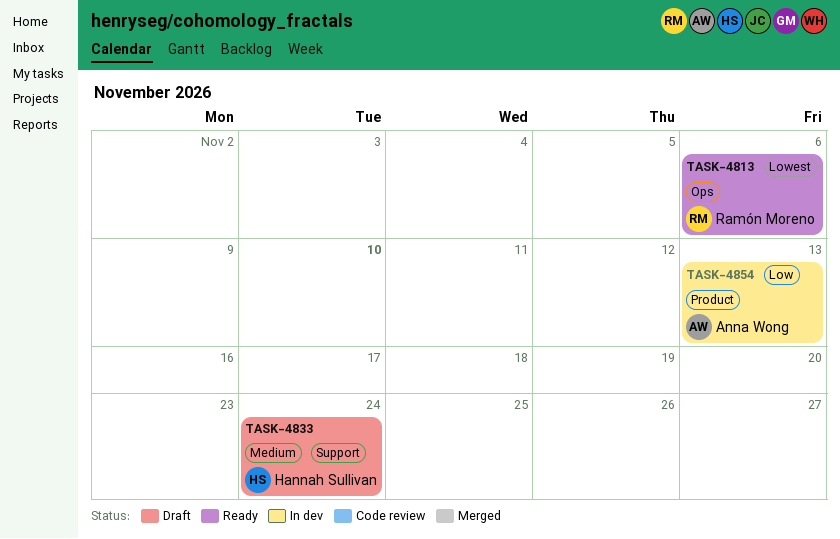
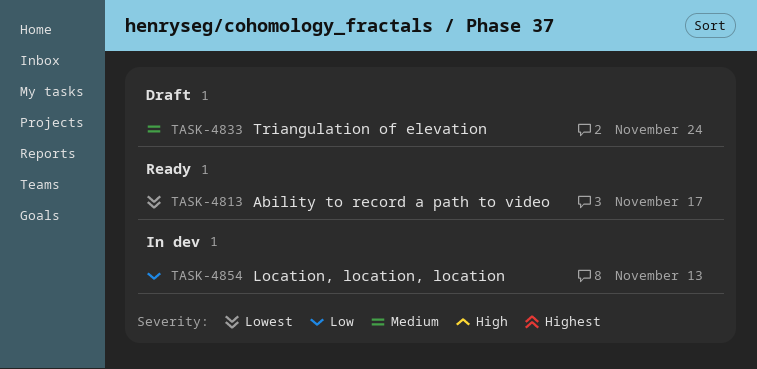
TASK-4813, due: Nov 6 -> Nov 17

